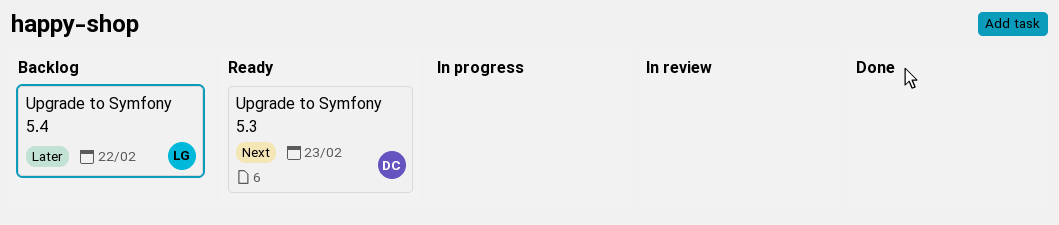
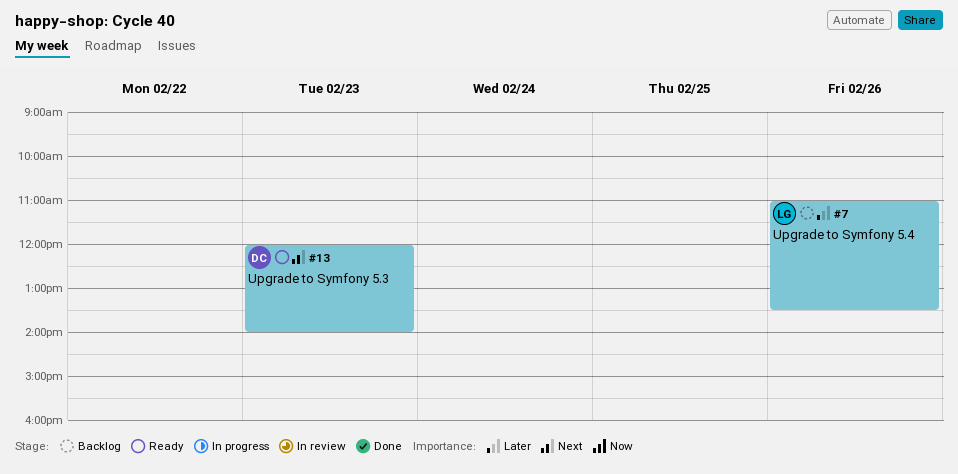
Upgrade to Symfony 5.4, day: Feb 22 -> Feb 26

